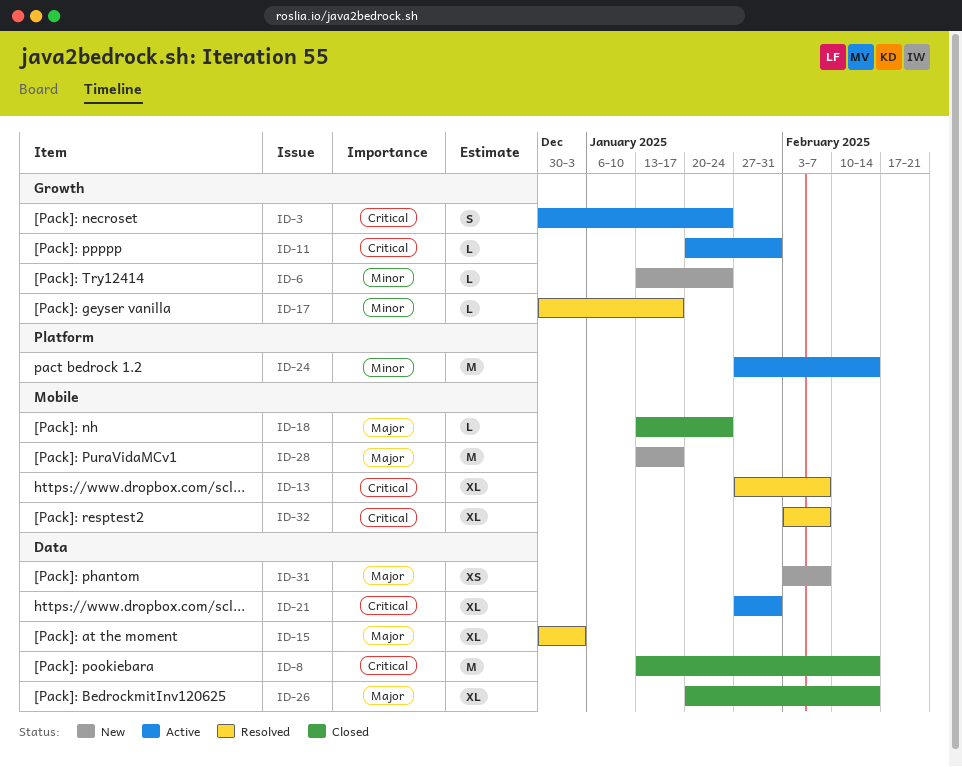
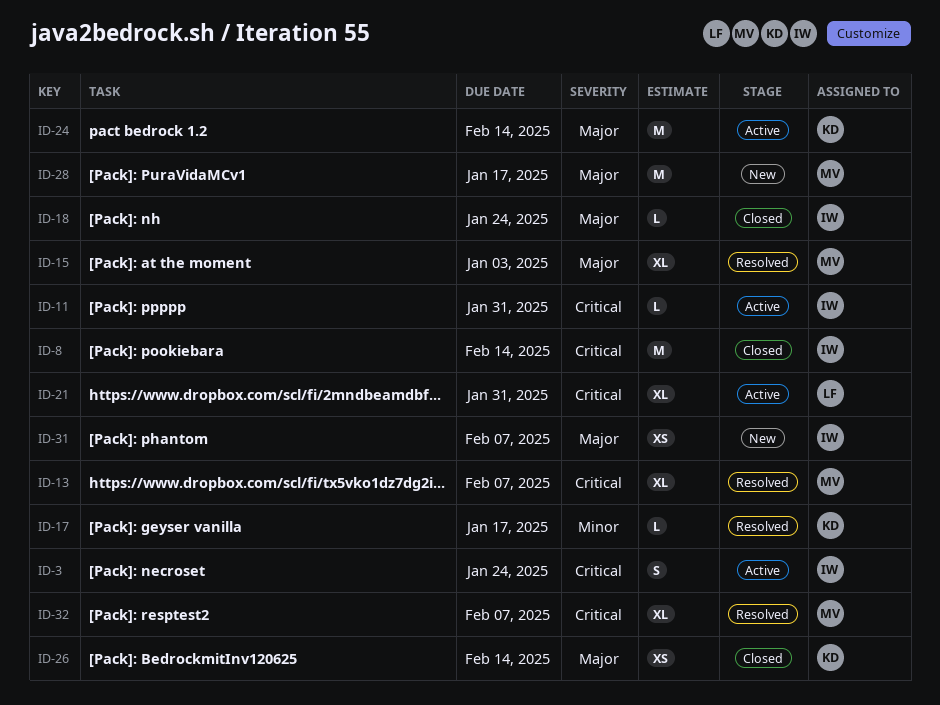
ID-6: present -> none
ID-24, priority: Minor -> Major
ID-26, estimate: XL -> XS

